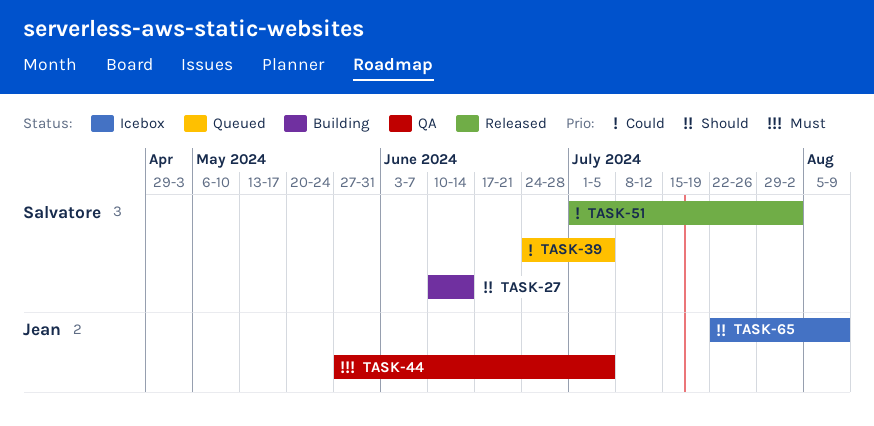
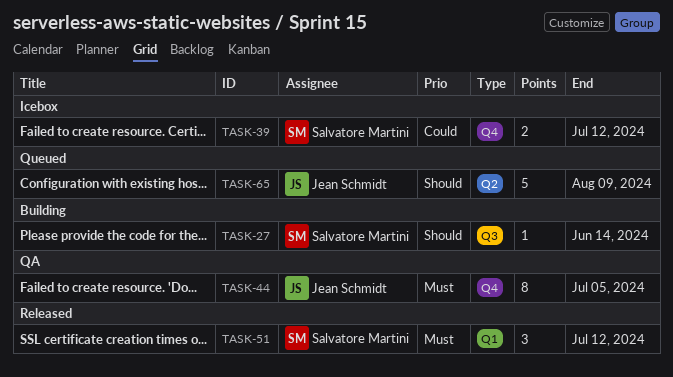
TASK-39, status: Queued -> Icebox
TASK-39, due: Jul 5 -> Jul 12
TASK-51, priority: Could -> Must
TASK-51, due: Aug 2 -> Jul 12
TASK-65, status: Icebox -> Queued

